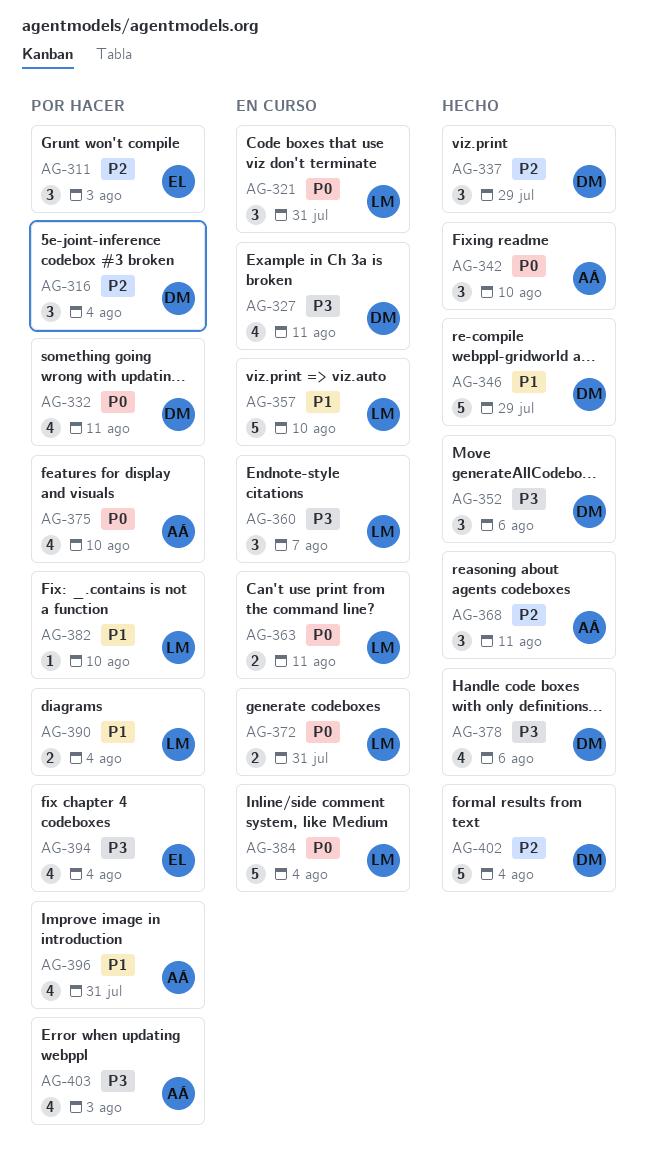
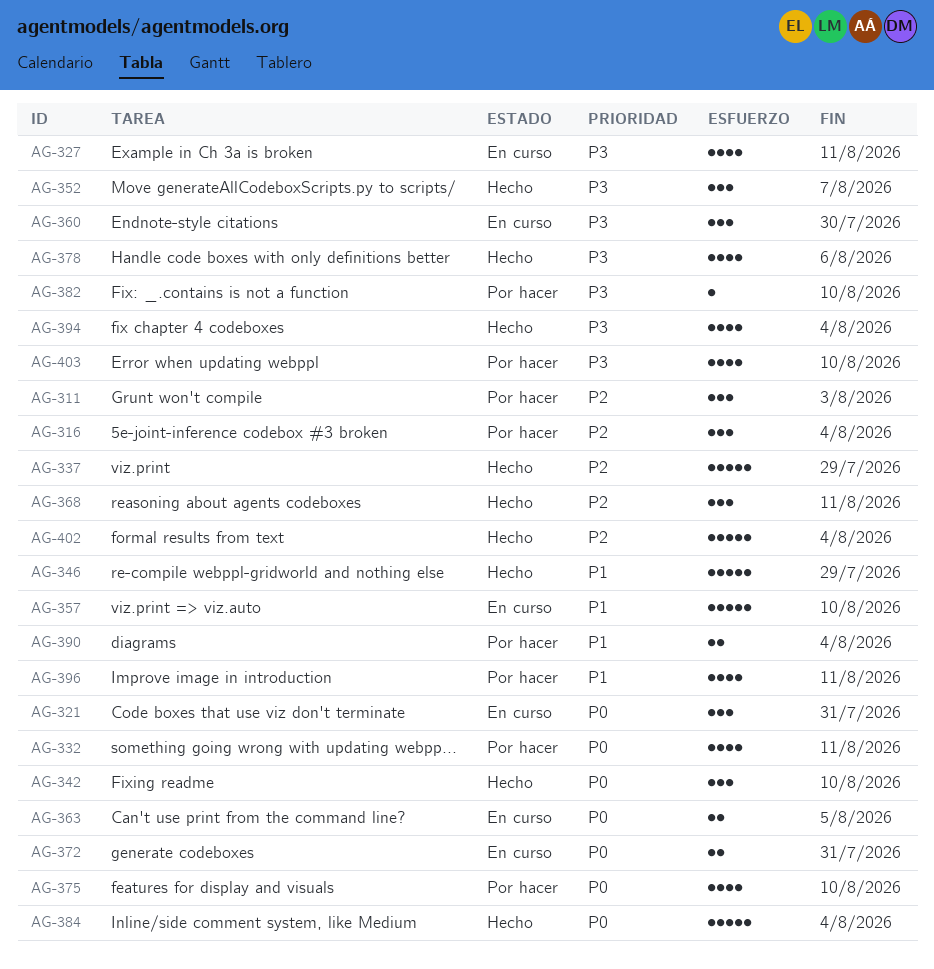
AG-337, estimate: 3 -> 5
AG-352, due: Aug 6 -> Aug 7
AG-360, due: Aug 7 -> Jul 30
AG-363, due: Aug 11 -> Aug 5
AG-382, priority: P1 -> P3
AG-384, status: En curso -> Hecho
AG-394, status: Por hacer -> Hecho
AG-396, due: Jul 31 -> Aug 11
AG-403, due: Aug 3 -> Aug 10

